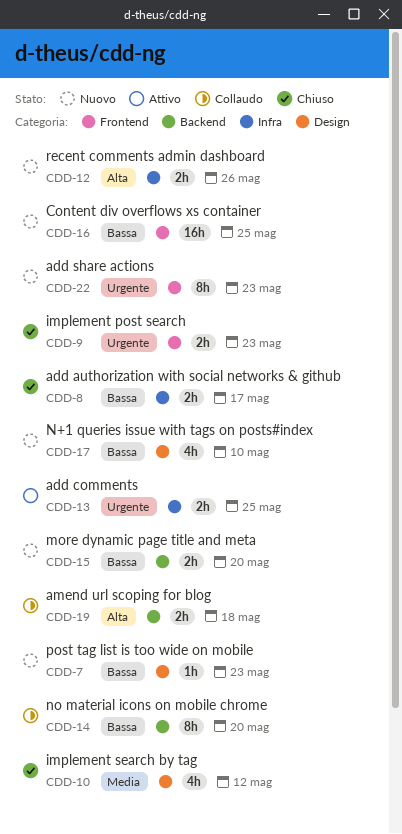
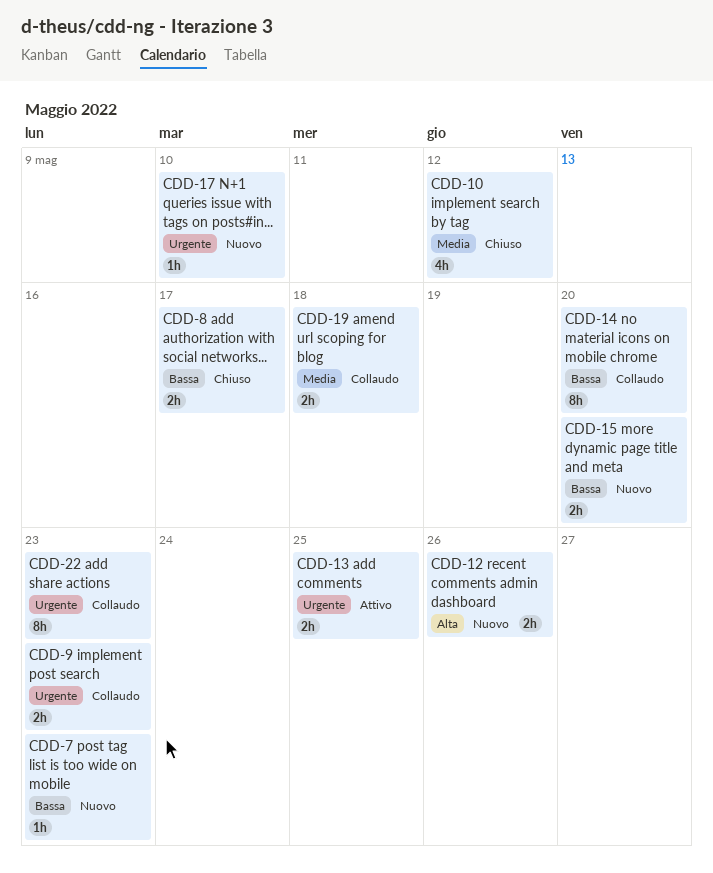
CDD-9, status: Chiuso -> Collaudo
CDD-16: present -> none
CDD-17, priority: Bassa -> Urgente
CDD-17, estimate: 4h -> 1h
CDD-19, priority: Alta -> Media
CDD-22, status: Nuovo -> Collaudo

